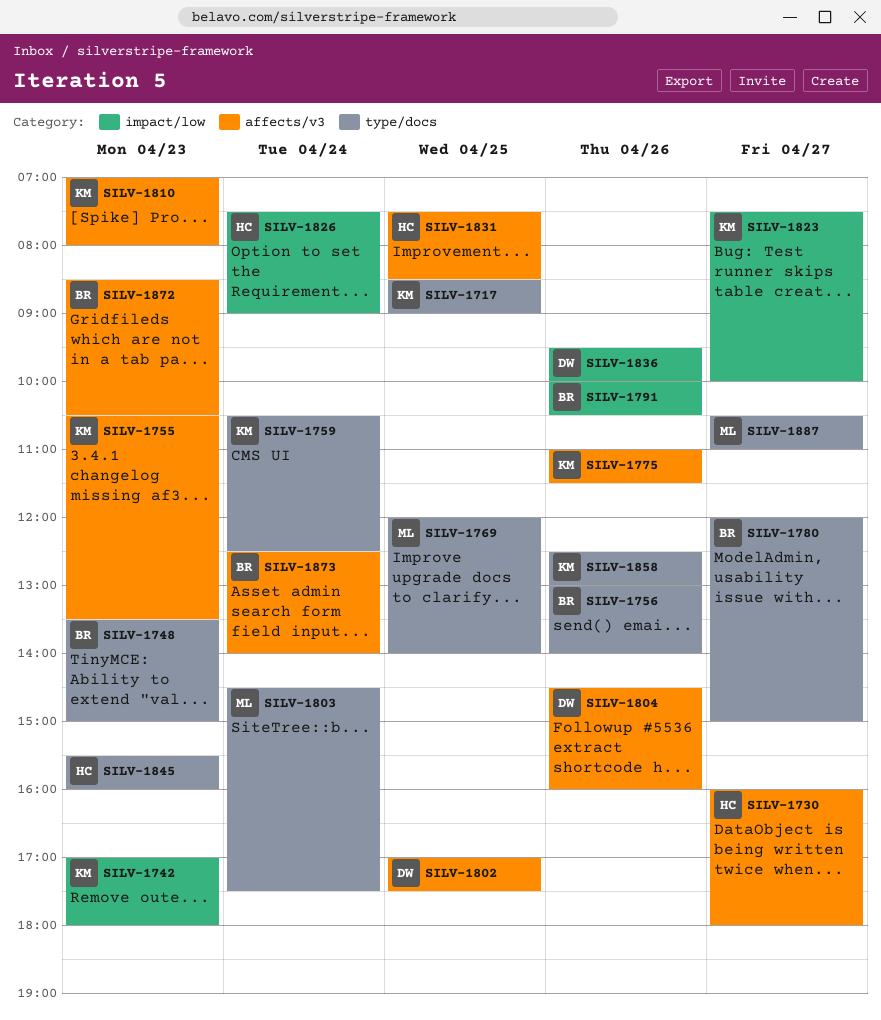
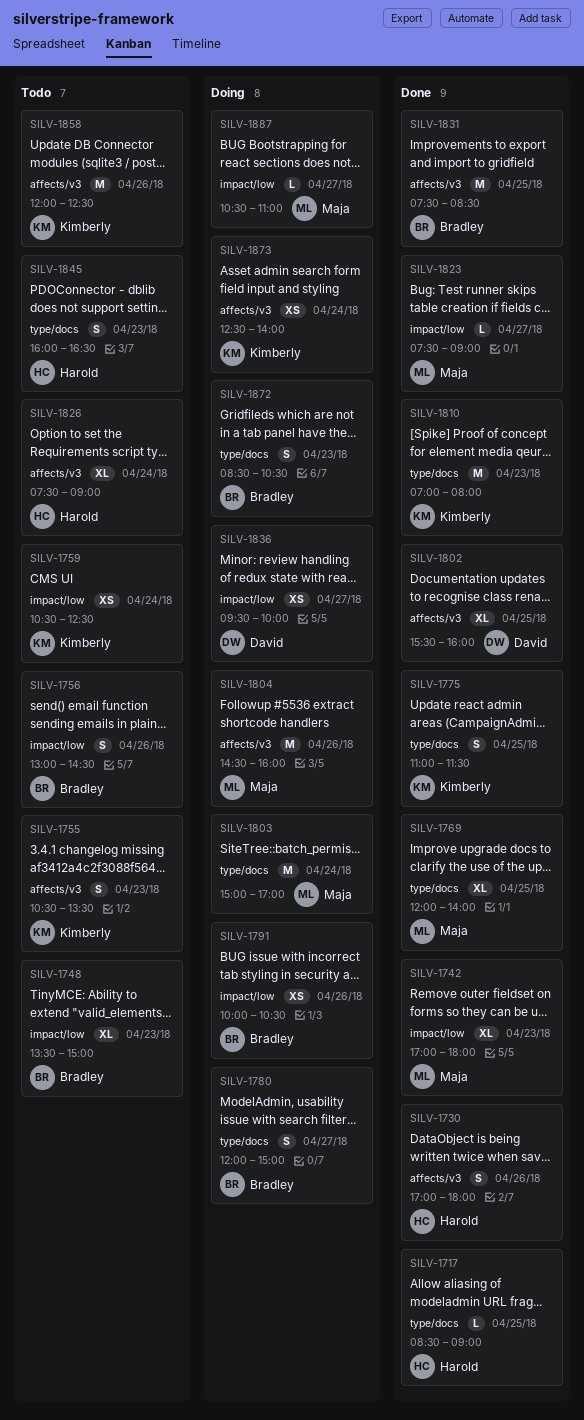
SILV-1717, owner: Kimberly -> Harold
SILV-1730, day: Apr 27 -> Apr 26
SILV-1730, begins: 16:00 -> 17:00
SILV-1742, owner: Kimberly -> Maja
SILV-1748, label: type/docs -> impact/low
SILV-1756, label: type/docs -> impact/low
SILV-1756, ends: 14:00 -> 14:30
SILV-1759, label: type/docs -> impact/low
SILV-1775, label: affects/v3 -> type/docs
SILV-1775, day: Apr 26 -> Apr 25
SILV-1802, begins: 17:00 -> 15:30
SILV-1802, ends: 17:30 -> 16:00
SILV-1803, begins: 14:30 -> 15:00
SILV-1803, ends: 17:30 -> 17:00
SILV-1804, owner: David -> Maja
SILV-1810, label: affects/v3 -> type/docs
SILV-1823, owner: Kimberly -> Maja
SILV-1823, ends: 10:00 -> 09:00
SILV-1826, label: impact/low -> affects/v3
SILV-1831, owner: Harold -> Bradley
SILV-1836, day: Apr 26 -> Apr 27
SILV-1845, begins: 15:30 -> 16:00
SILV-1845, ends: 16:00 -> 16:30
SILV-1858, label: type/docs -> affects/v3
SILV-1858, begins: 12:30 -> 12:00
SILV-1858, ends: 13:00 -> 12:30
SILV-1872, label: affects/v3 -> type/docs
SILV-1873, owner: Bradley -> Kimberly
SILV-1887, label: type/docs -> impact/low

